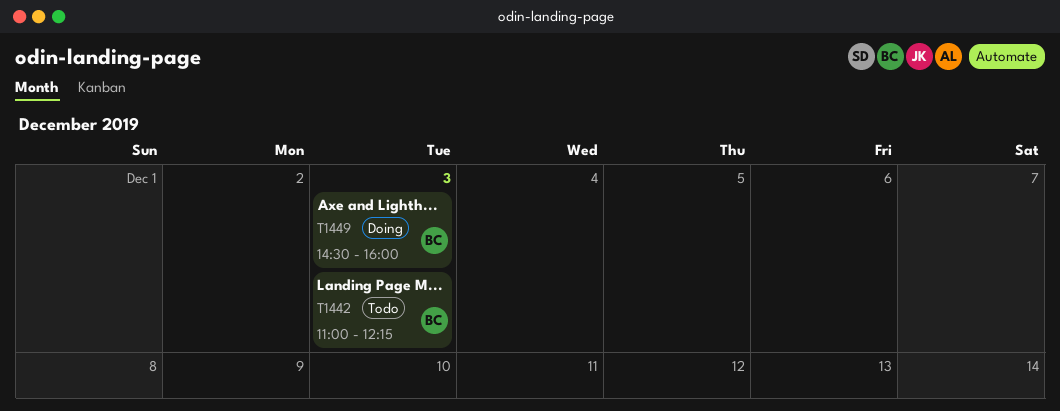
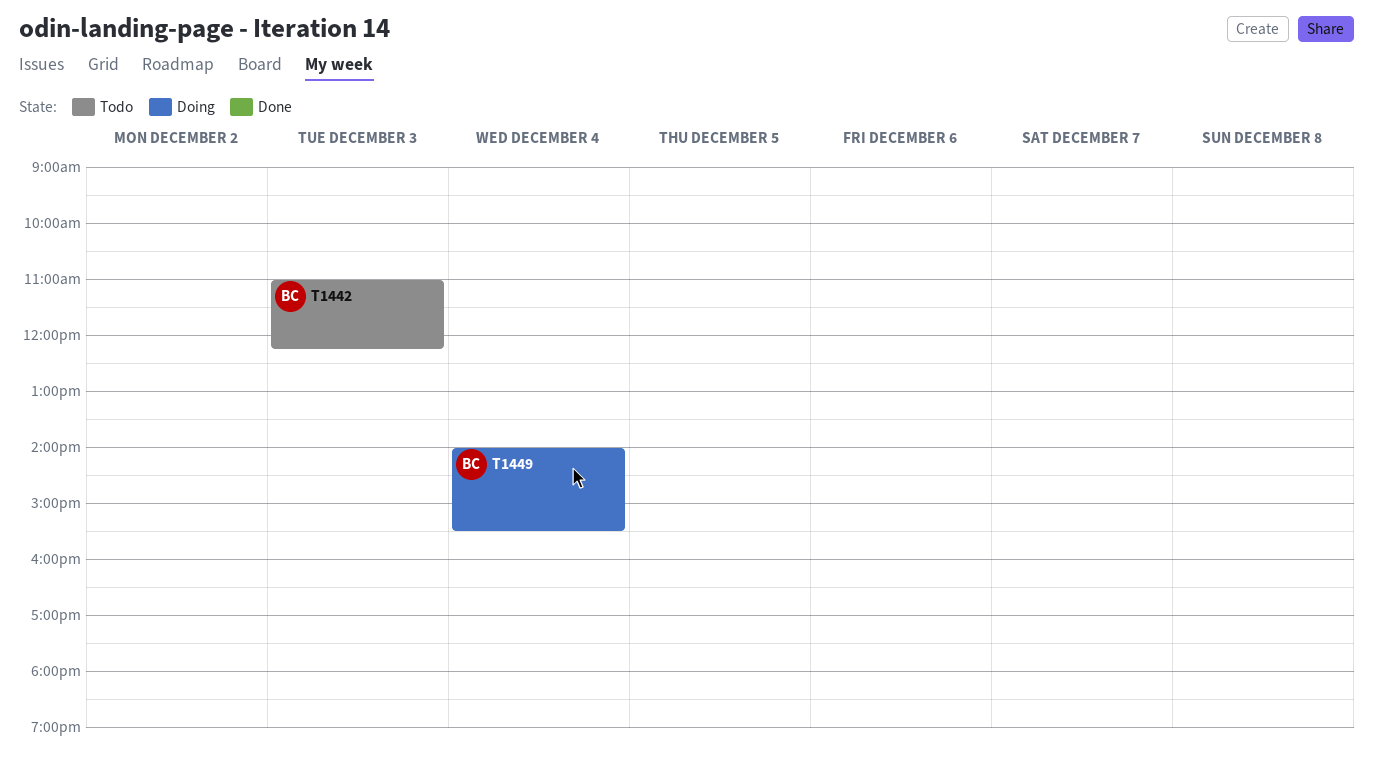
T1449, day: Dec 3 -> Dec 4
T1449, begins: 14:30 -> 14:00
T1449, ends: 16:00 -> 15:30

